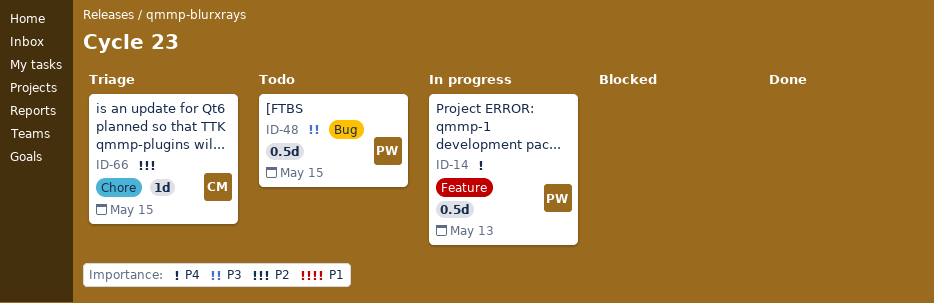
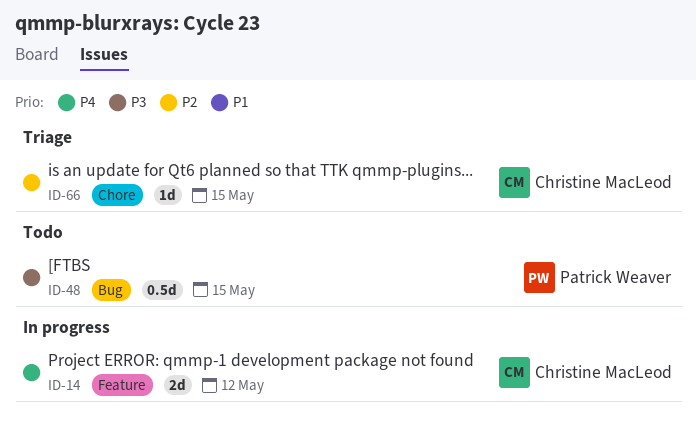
ID-14, owner: Patrick Weaver -> Christine MacLeod
ID-14, estimate: 0.5d -> 2d
ID-14, due: May 13 -> May 12

